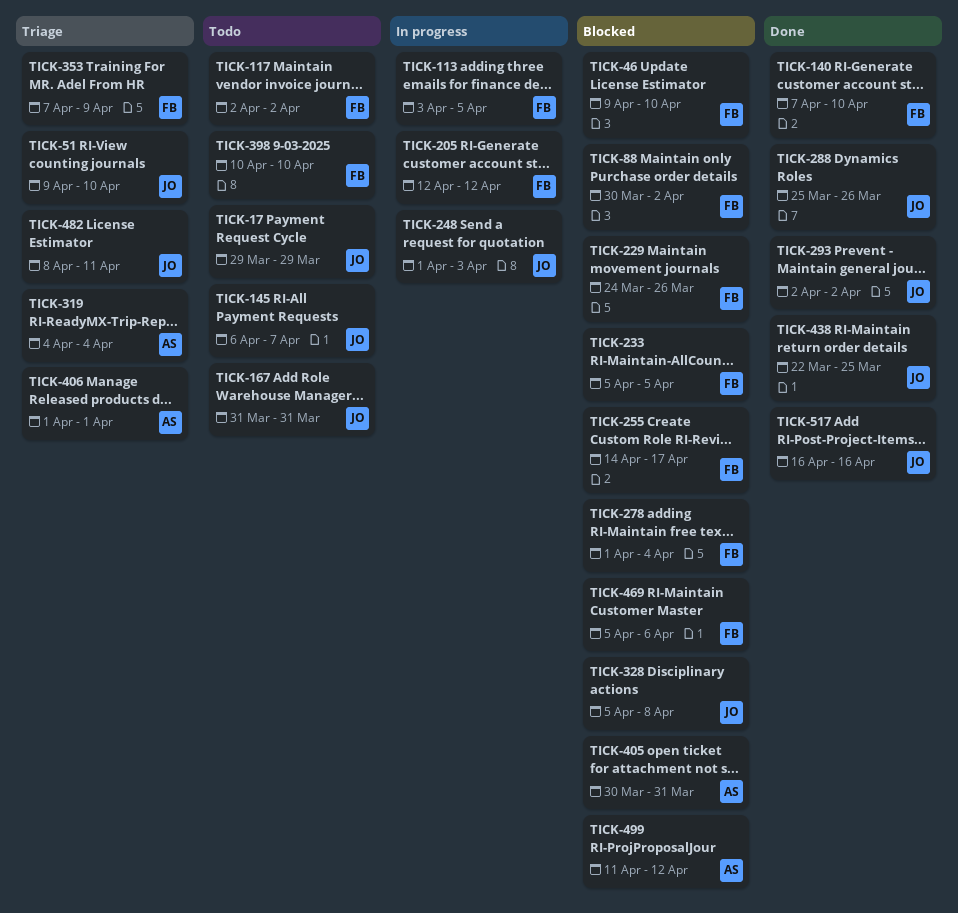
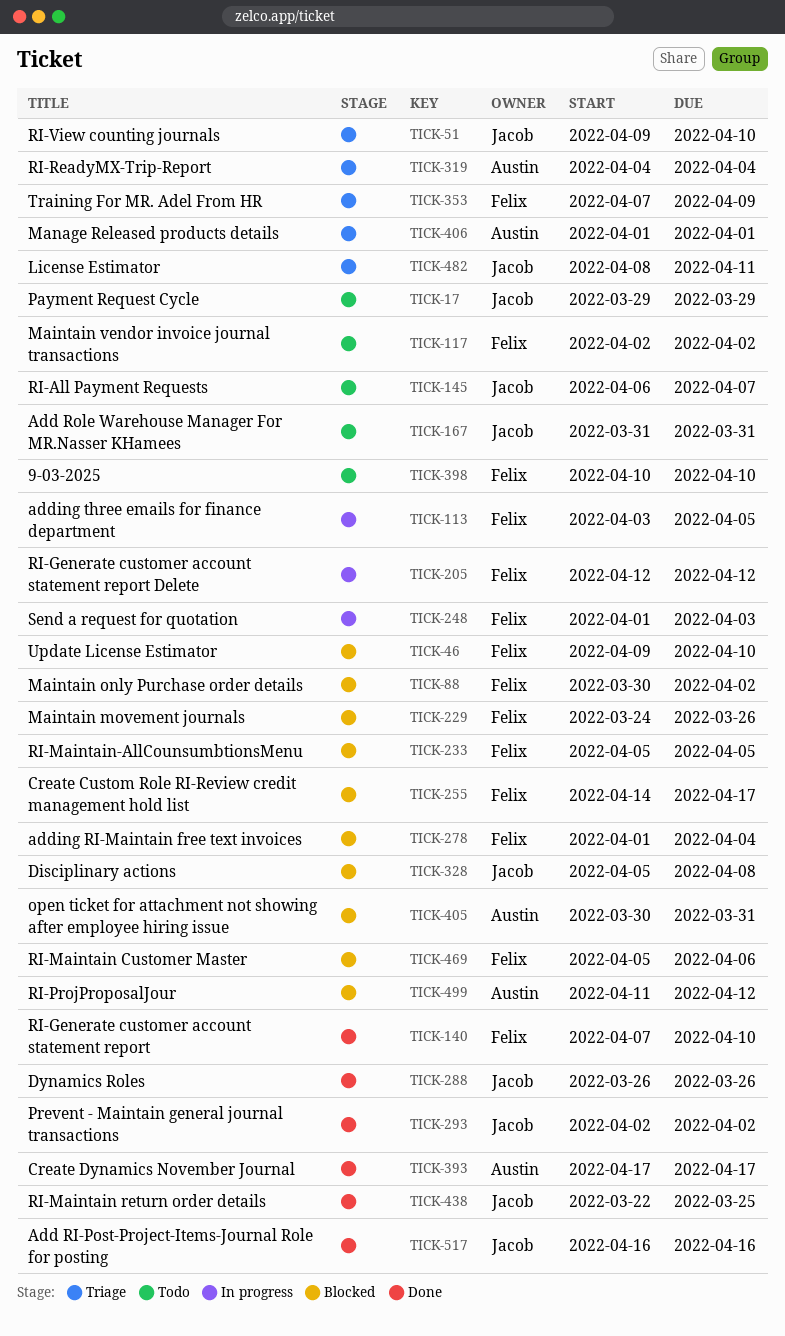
TICK-248, owner: Jacob -> Felix
TICK-288, start: Mar 25 -> Mar 26
TICK-393: none -> present

